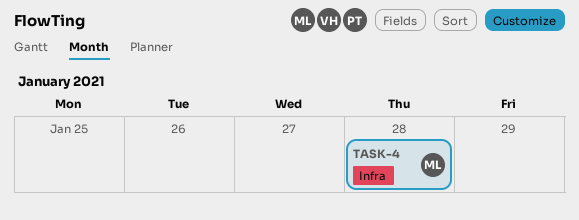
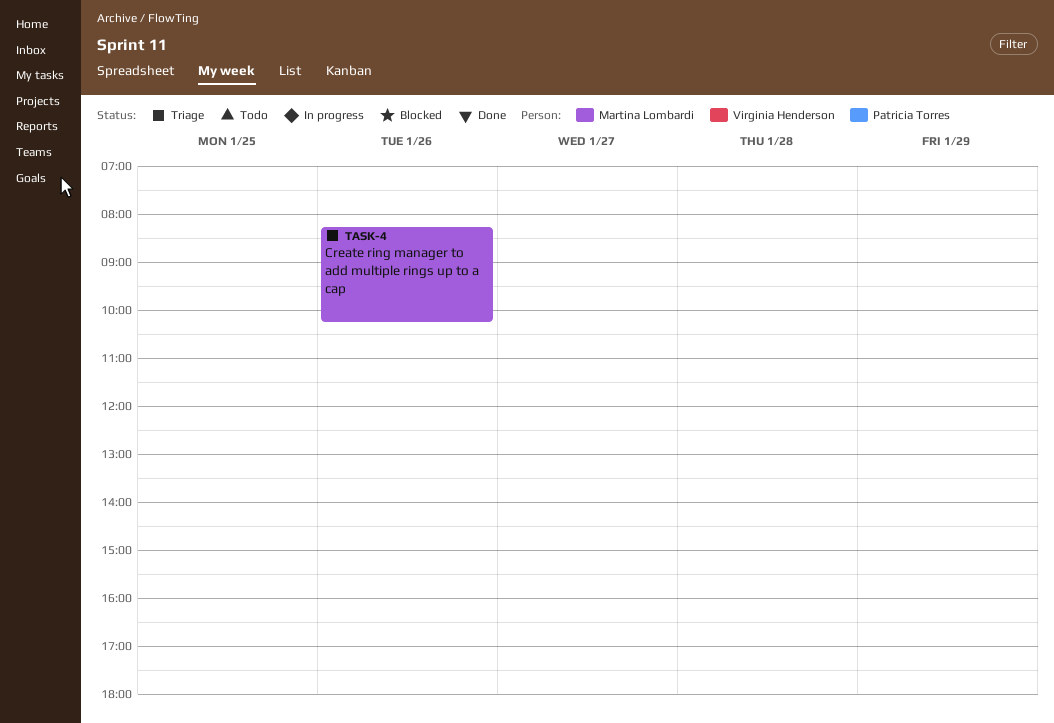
TASK-4, day: Jan 28 -> Jan 26

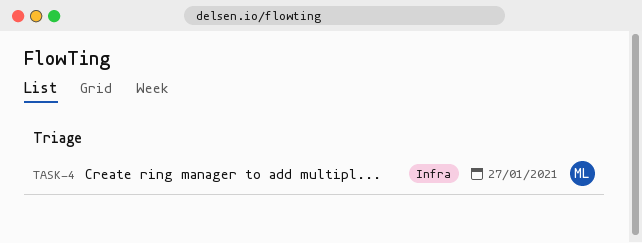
TASK-4, day: Jan 26 -> Jan 27

